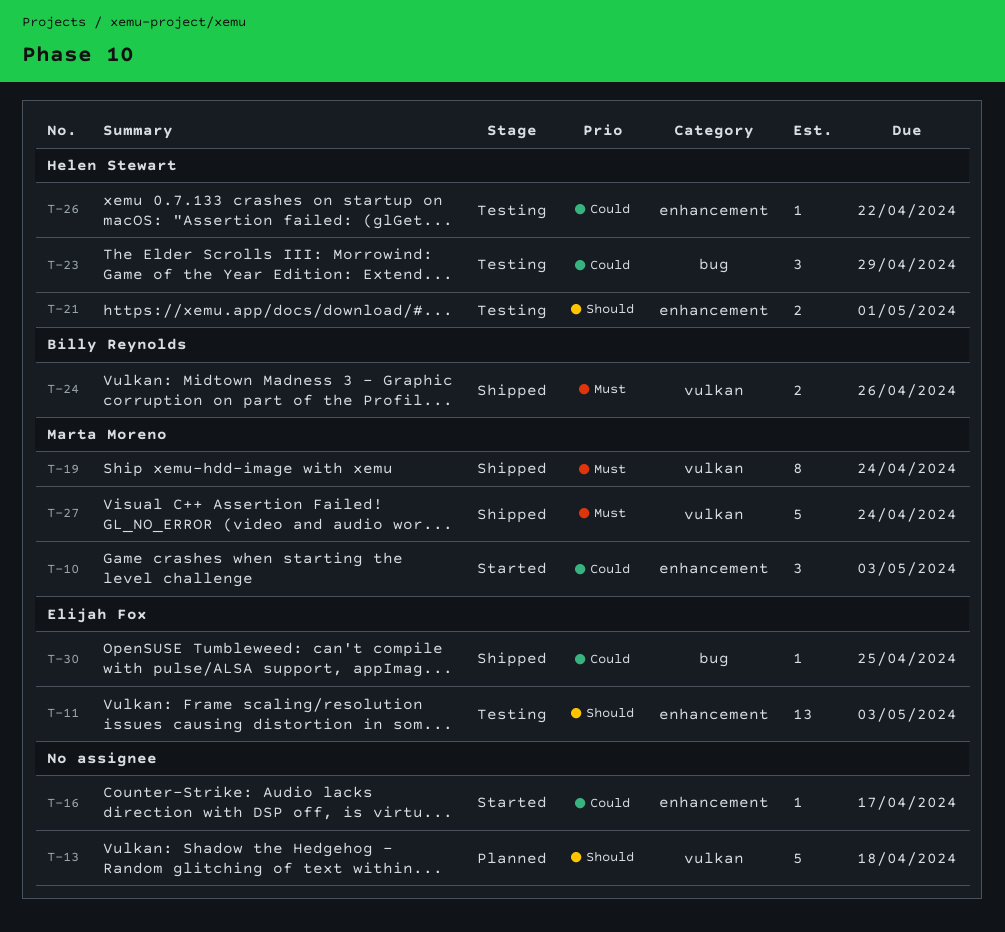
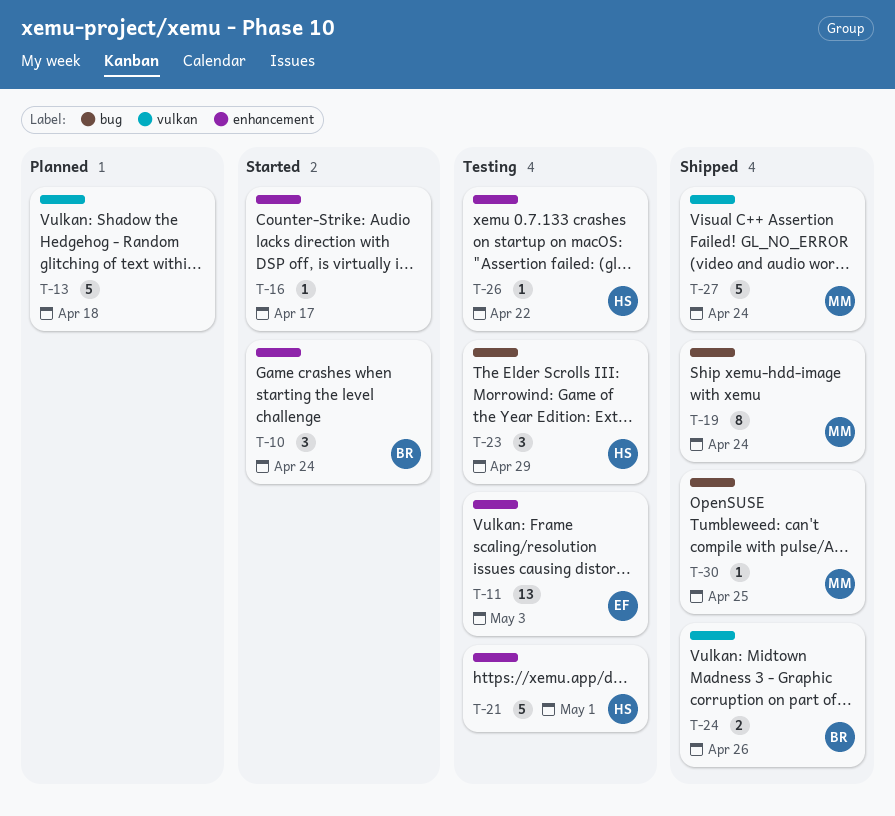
T-10, owner: Marta Moreno -> Billy Reynolds
T-10, due: May 3 -> Apr 24
T-19, label: vulkan -> bug
T-21, estimate: 2 -> 5
T-30, owner: Elijah Fox -> Marta Moreno

